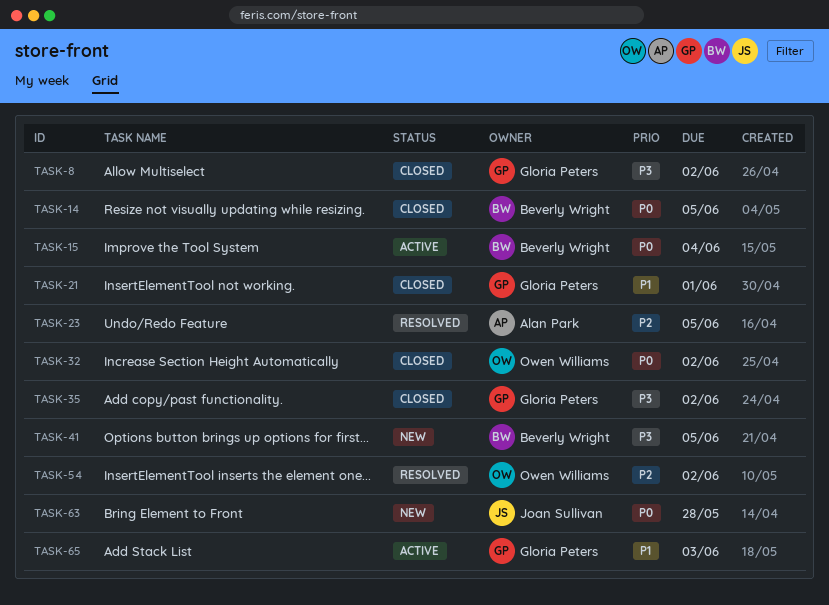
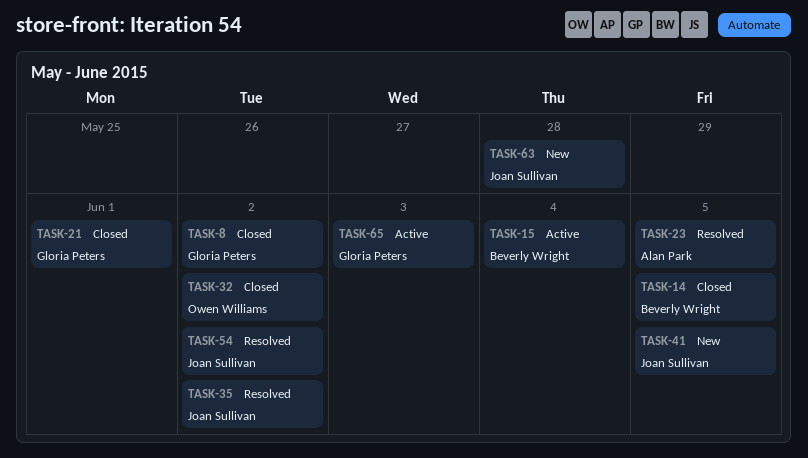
TASK-35, status: Closed -> Resolved
TASK-35, owner: Gloria Peters -> Joan Sullivan
TASK-41, owner: Beverly Wright -> Joan Sullivan
TASK-54, owner: Owen Williams -> Joan Sullivan

